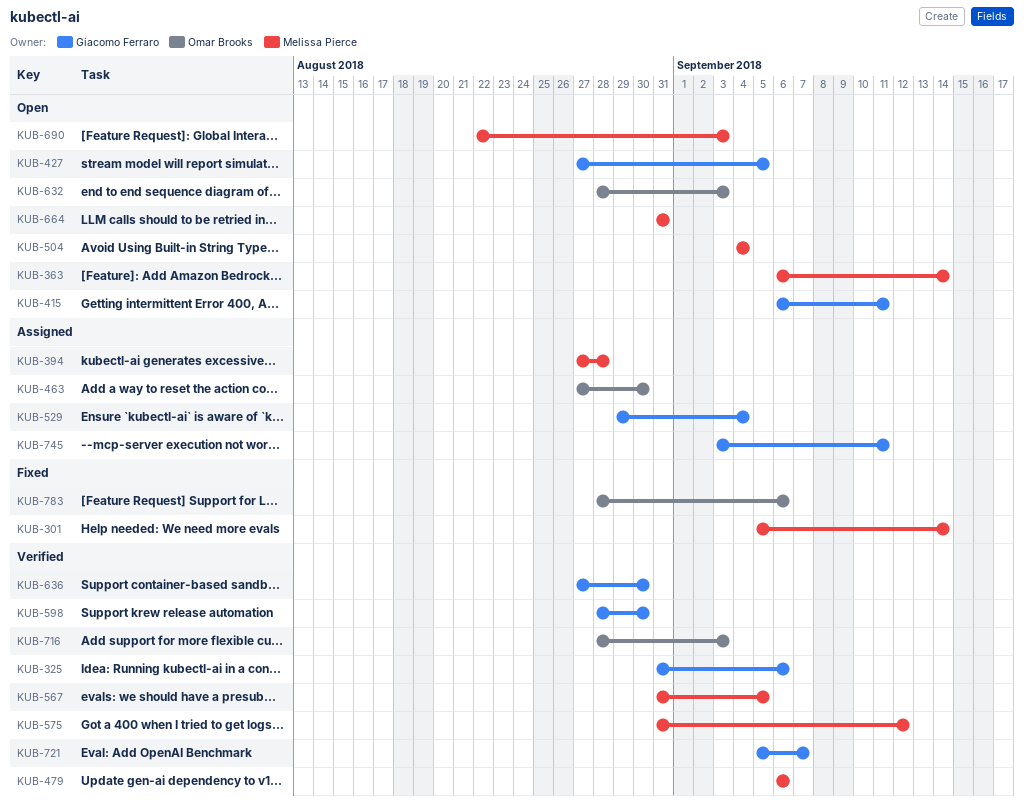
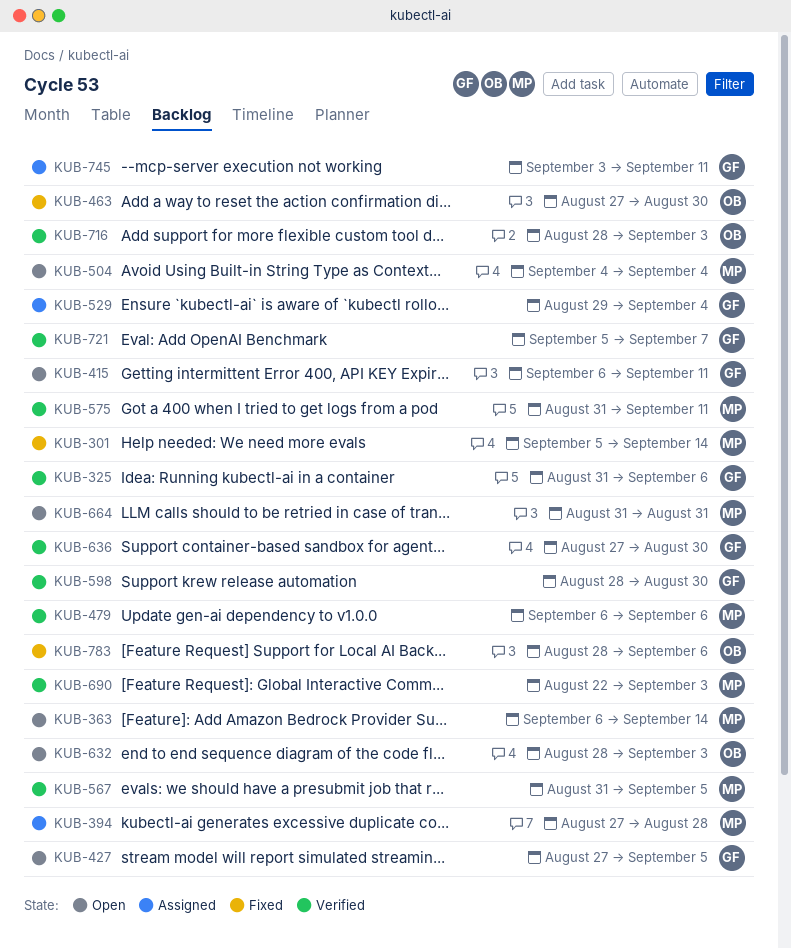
KUB-463, status: Assigned -> Fixed
KUB-575, due: Sep 12 -> Sep 11
KUB-690, status: Open -> Verified

